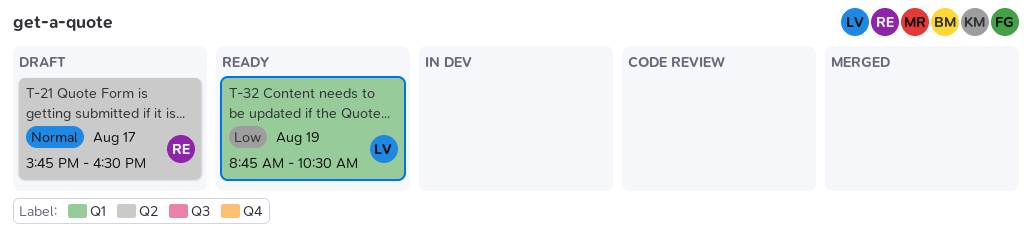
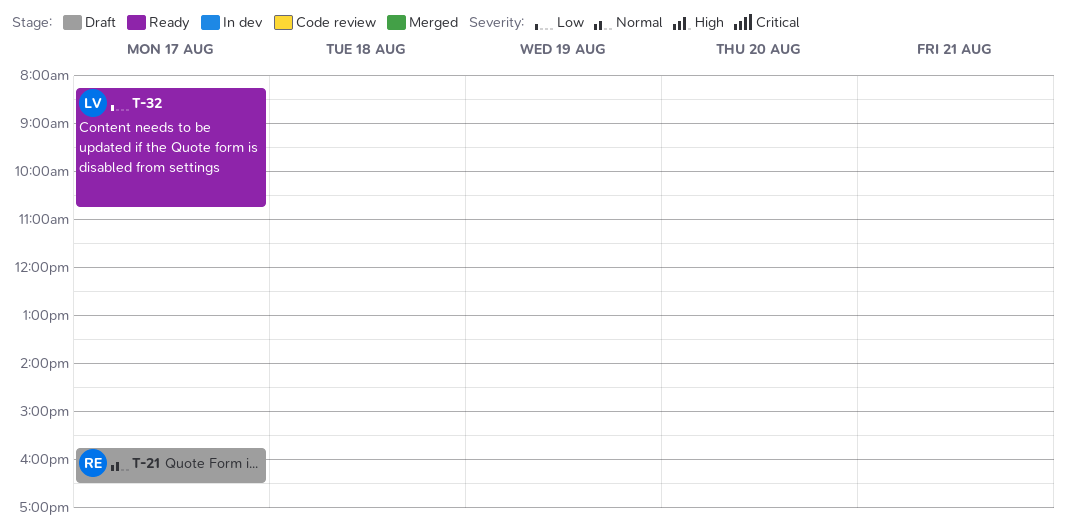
T-32, day: Aug 19 -> Aug 17
T-32, begins: 08:45 -> 08:15
T-32, ends: 10:30 -> 10:45

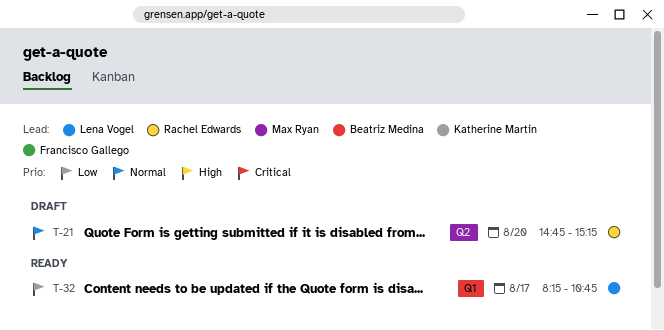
T-21, day: Aug 17 -> Aug 20
T-21, begins: 15:45 -> 14:45
T-21, ends: 16:30 -> 15:15

